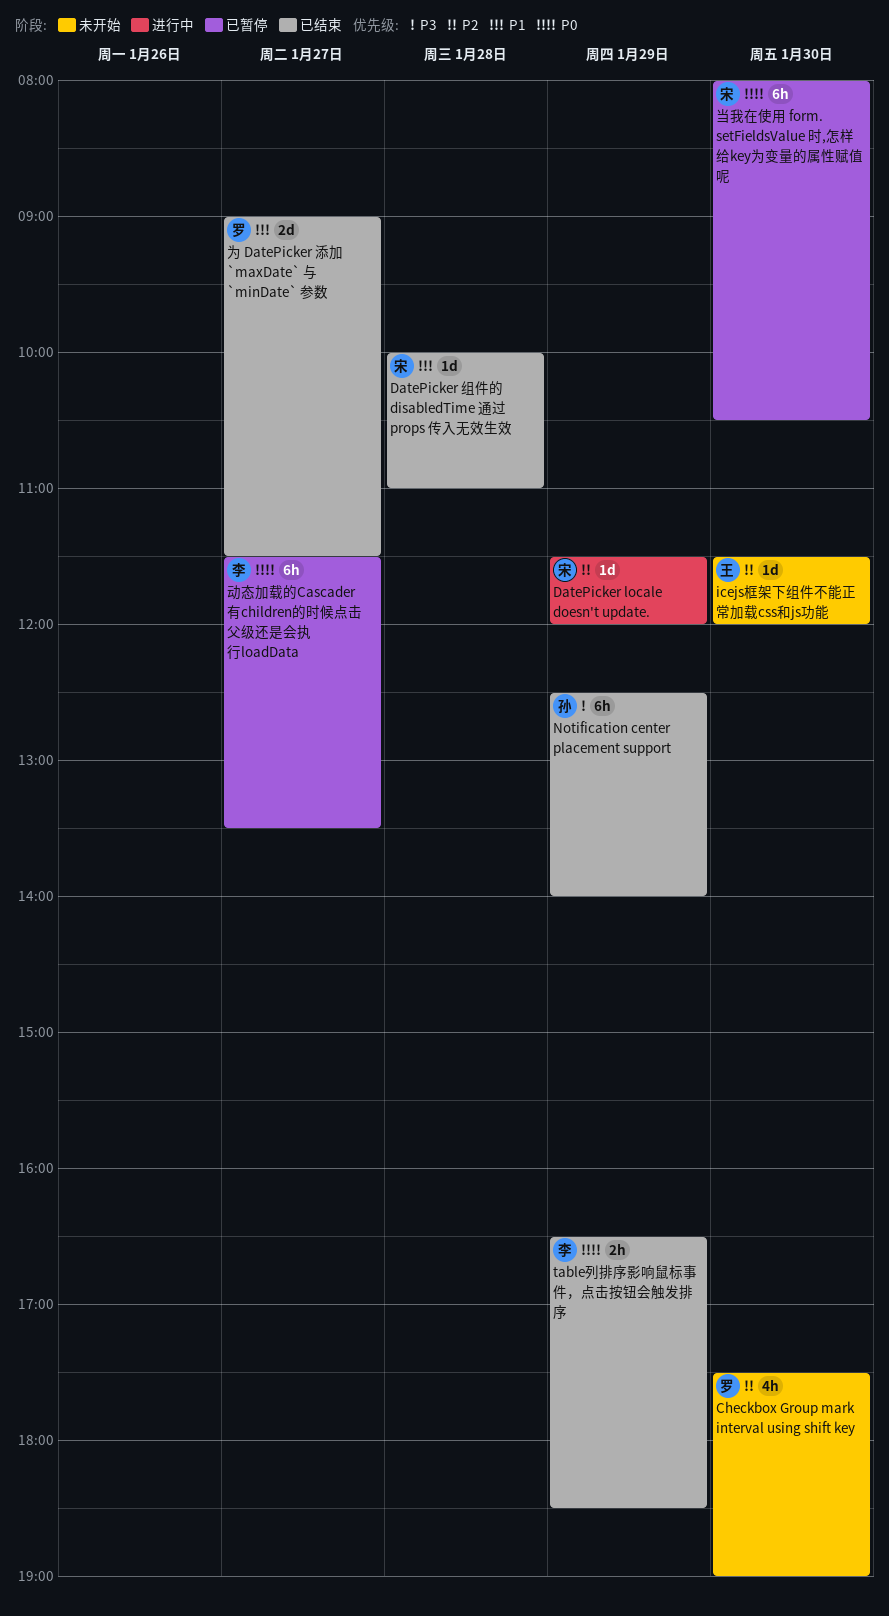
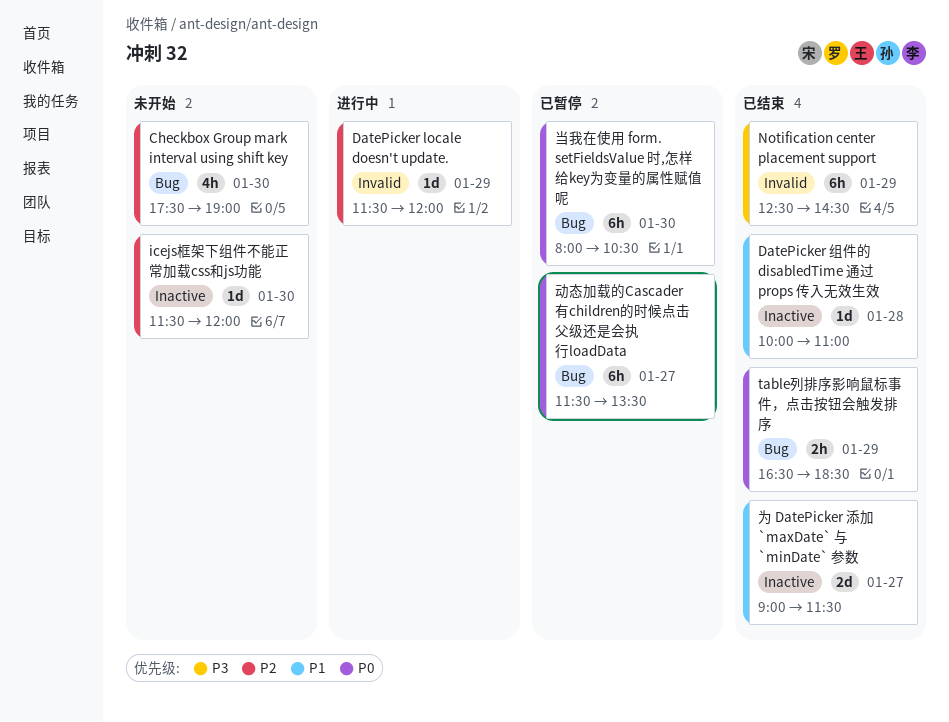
Notification center placement support, ends: 14:00 -> 14:30

